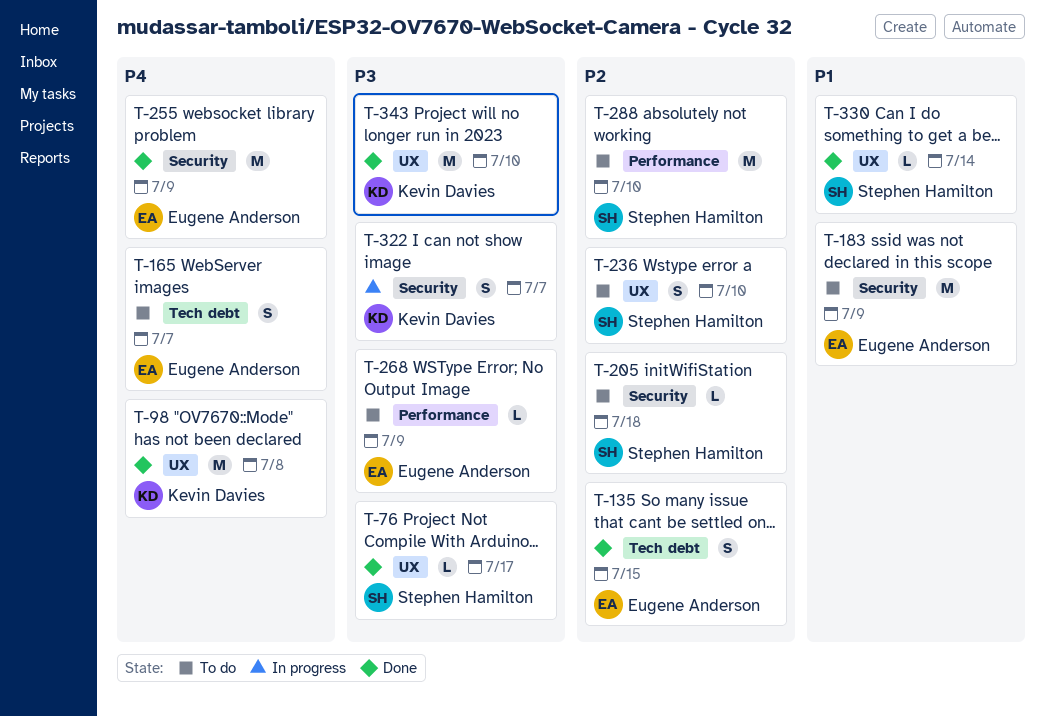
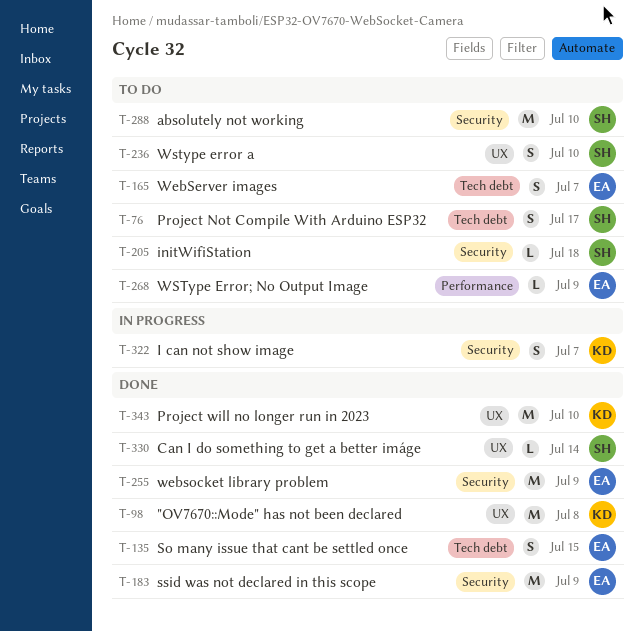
T-76, status: Done -> To do
T-76, label: UX -> Tech debt
T-76, estimate: L -> S
T-183, status: To do -> Done
T-288, label: Performance -> Security

